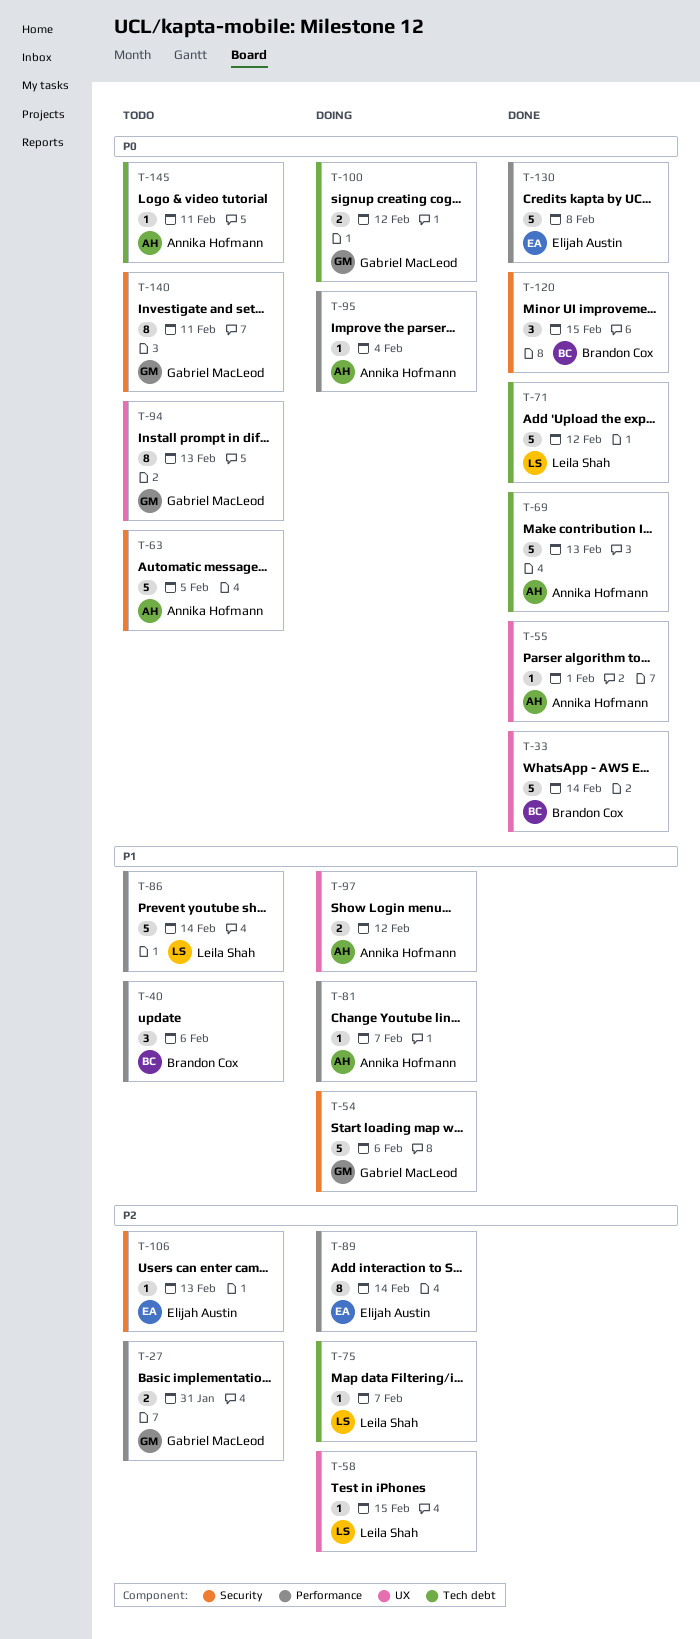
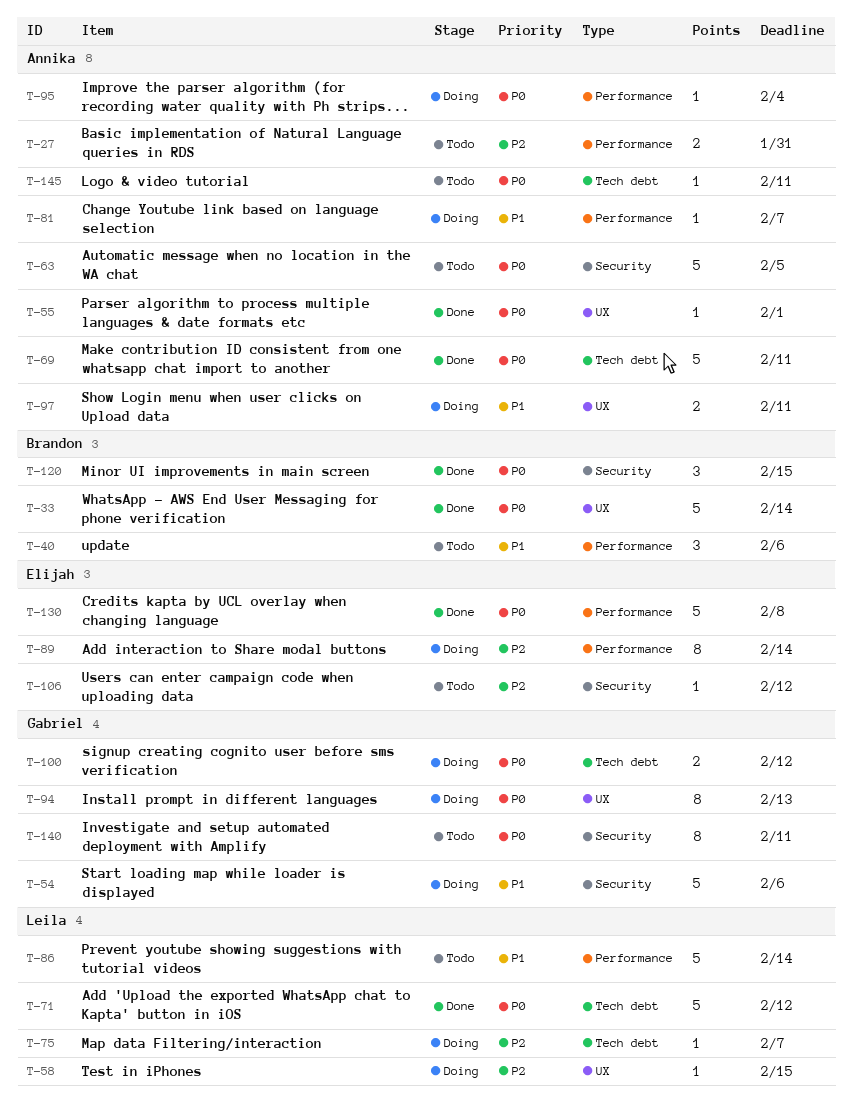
T-27, owner: Gabriel MacLeod -> Annika Hofmann
T-69, due: Feb 13 -> Feb 11
T-94, status: Todo -> Doing
T-97, due: Feb 12 -> Feb 11
T-106, due: Feb 13 -> Feb 12

